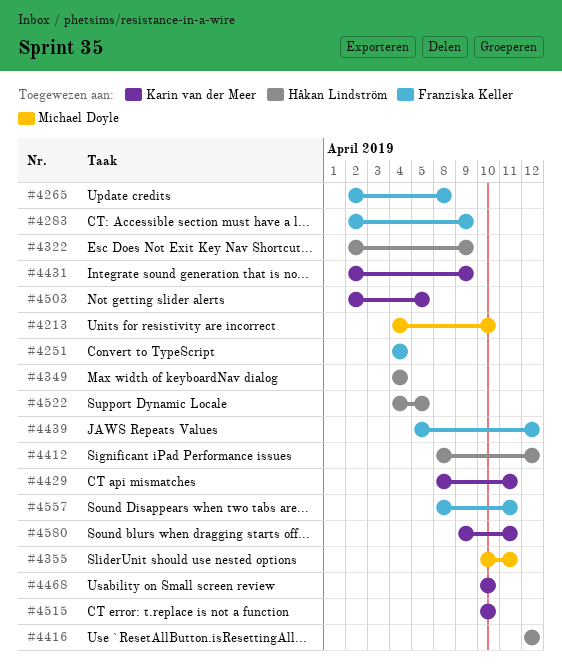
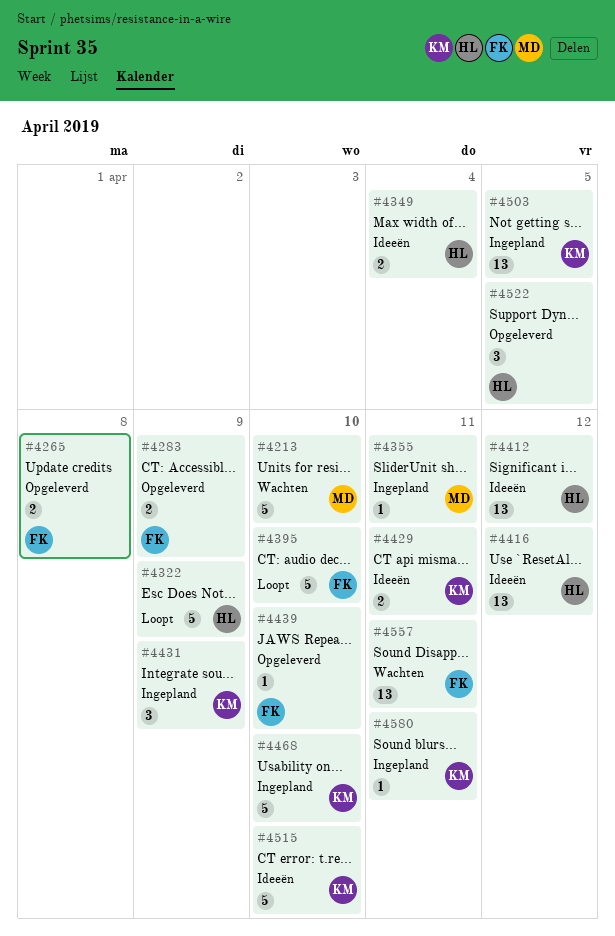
#4251: present -> none
#4395: none -> present
#4439, due: Apr 12 -> Apr 10

